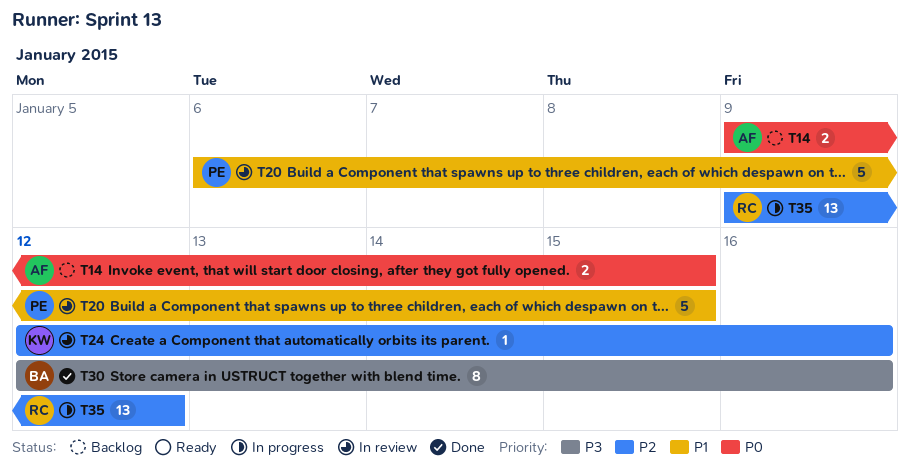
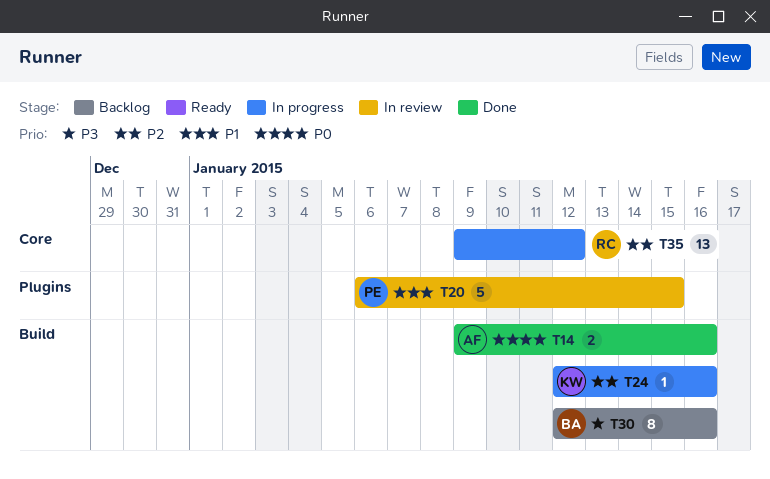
T14, status: Backlog -> Done
T14, due: Jan 15 -> Jan 16
T24, status: In review -> In progress
T30, status: Done -> Backlog

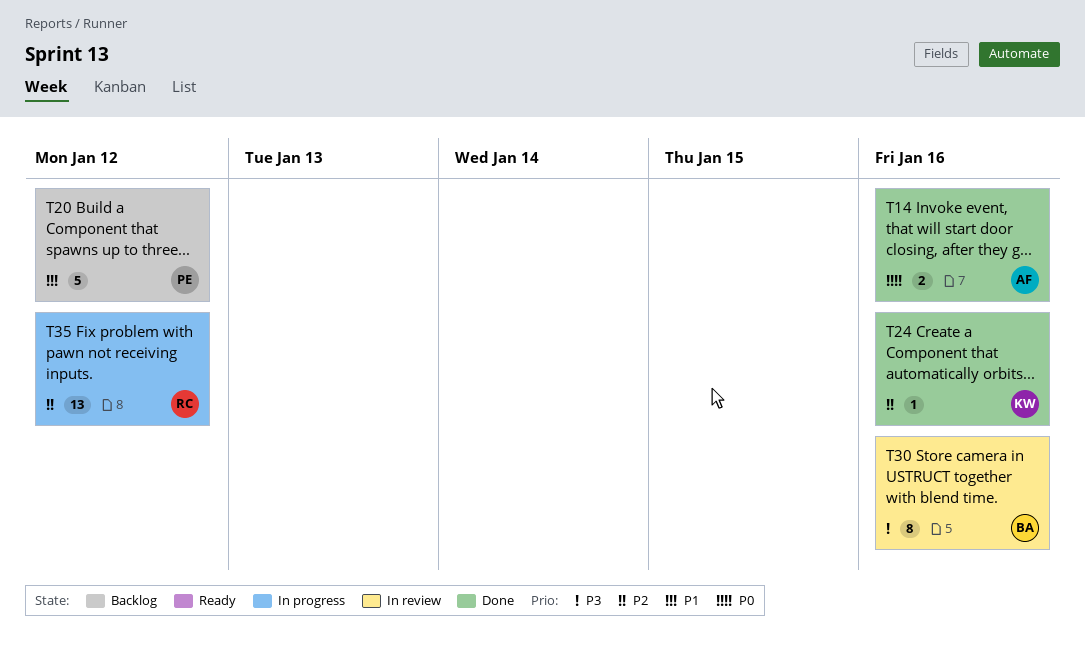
T20, status: In review -> Backlog
T20, due: Jan 15 -> Jan 12
T24, status: In progress -> Done
T30, status: Backlog -> In review

